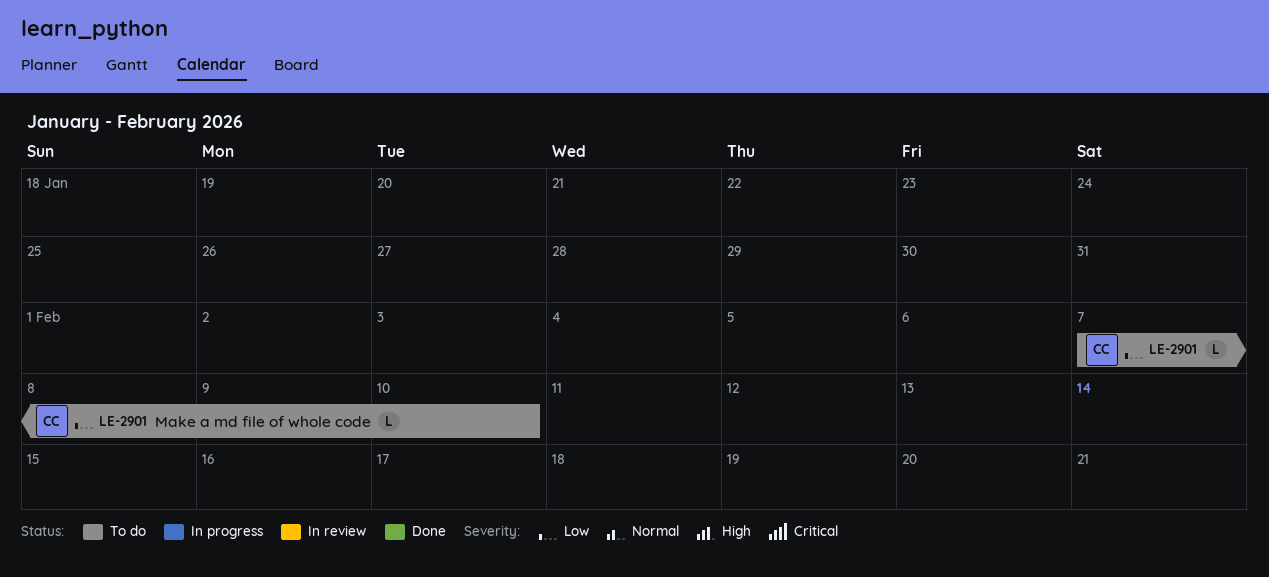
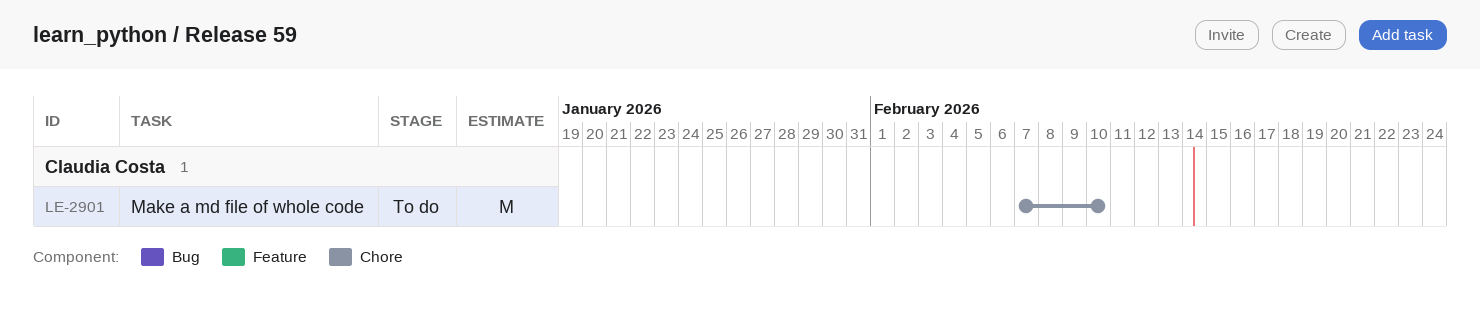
LE-2901, estimate: L -> M

